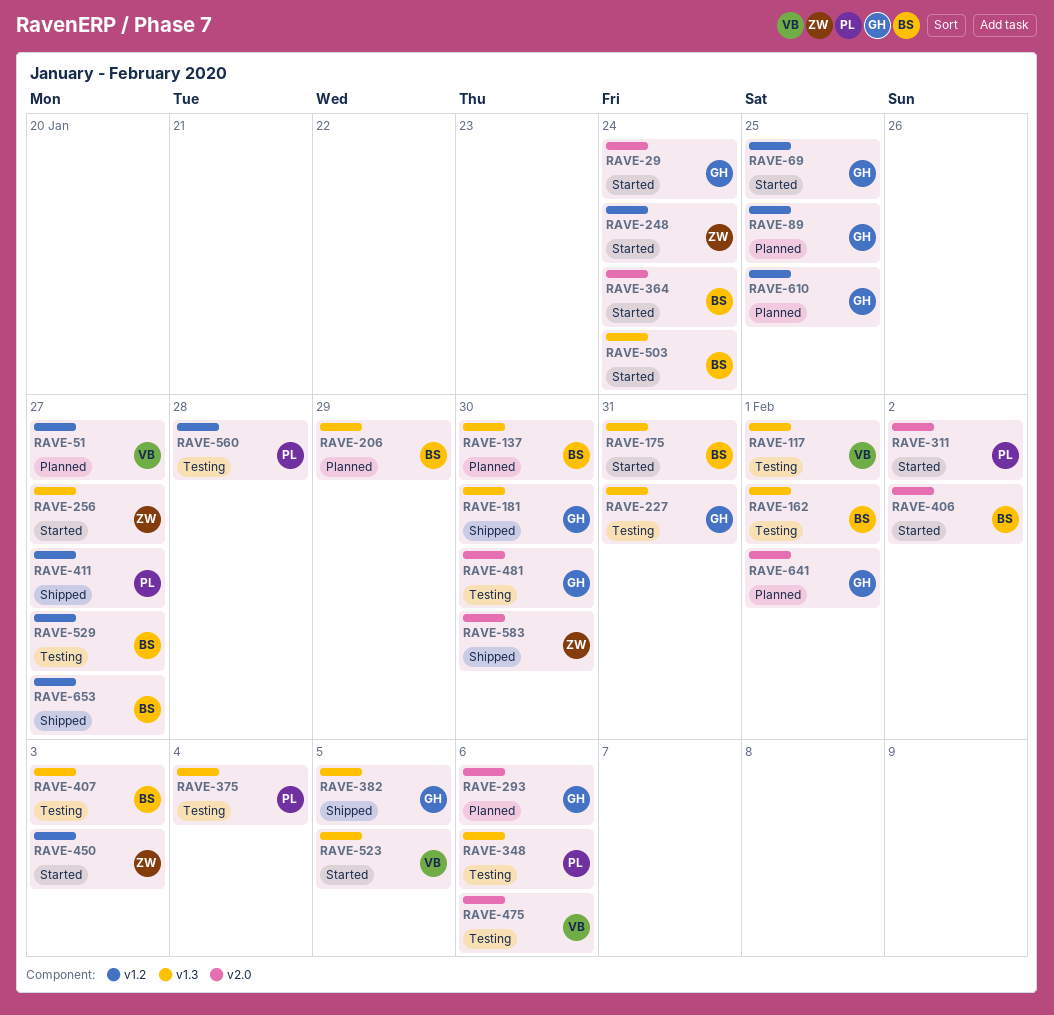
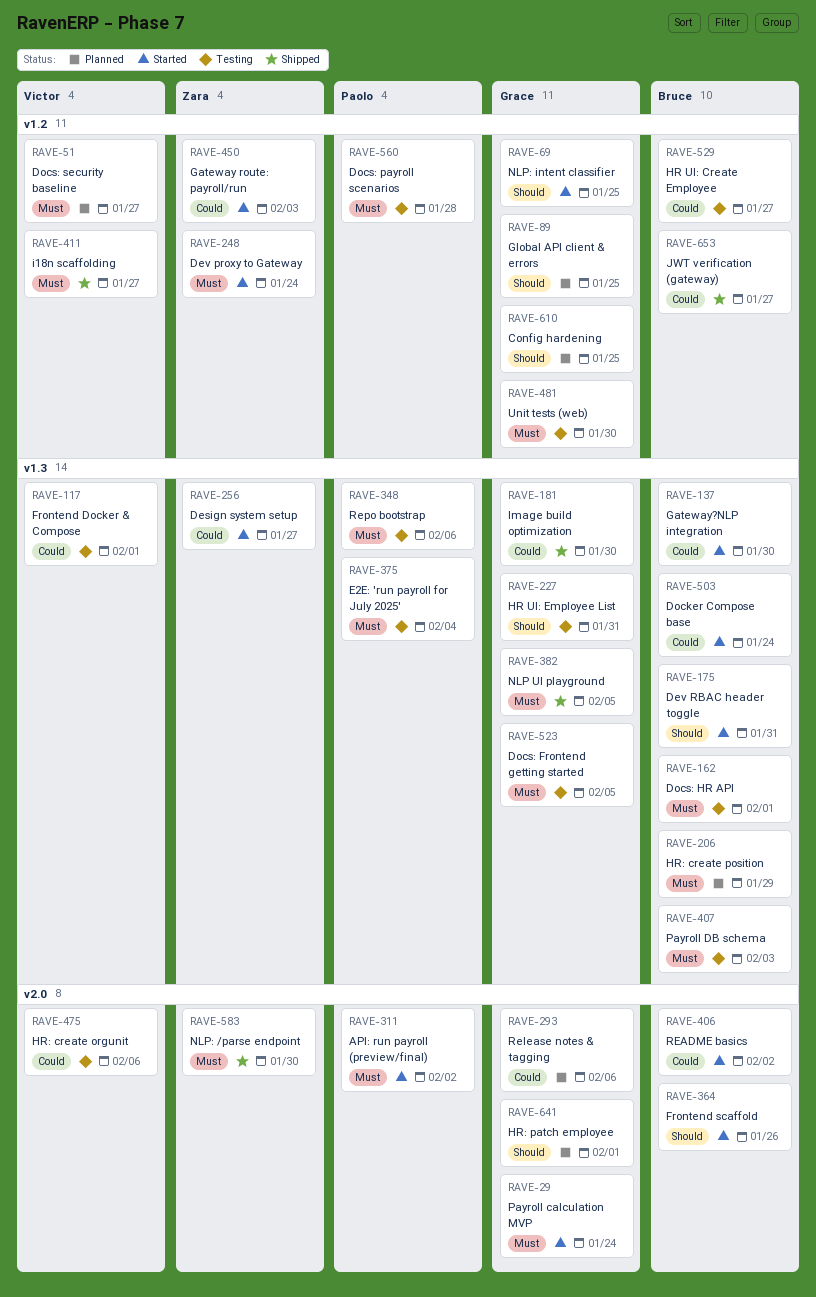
RAVE-137, status: Planned -> Started
RAVE-364, due: Jan 24 -> Jan 26
RAVE-411, owner: Paolo -> Victor
RAVE-481, label: v2.0 -> v1.2
RAVE-523, status: Started -> Testing
RAVE-523, owner: Victor -> Grace

